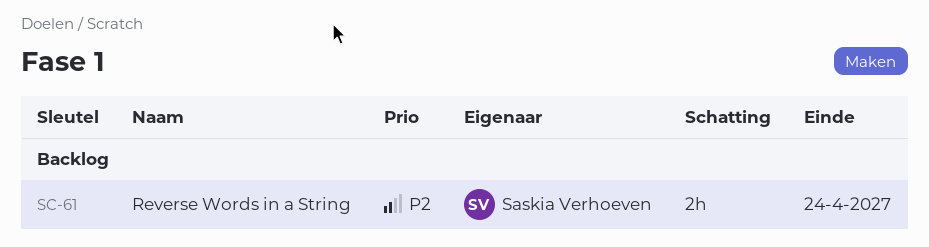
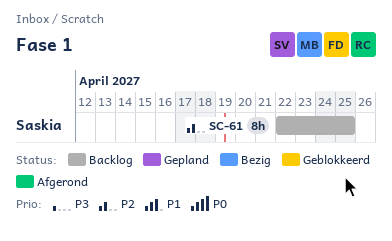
SC-61, estimate: 2h -> 8h
SC-61, due: Apr 24 -> Apr 25

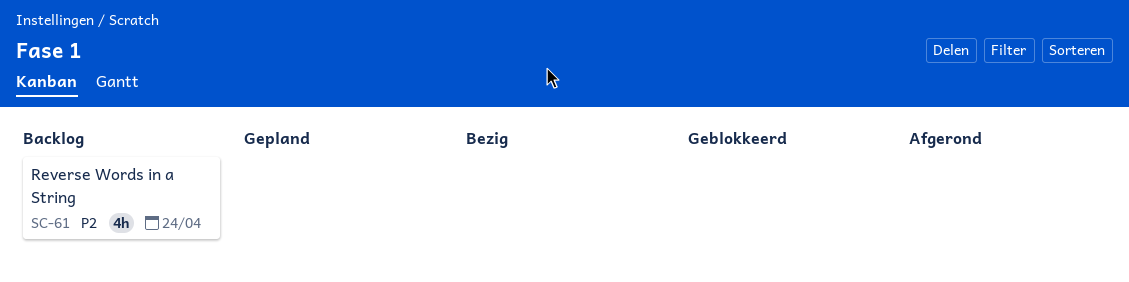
SC-61, estimate: 8h -> 4h
SC-61, due: Apr 25 -> Apr 24

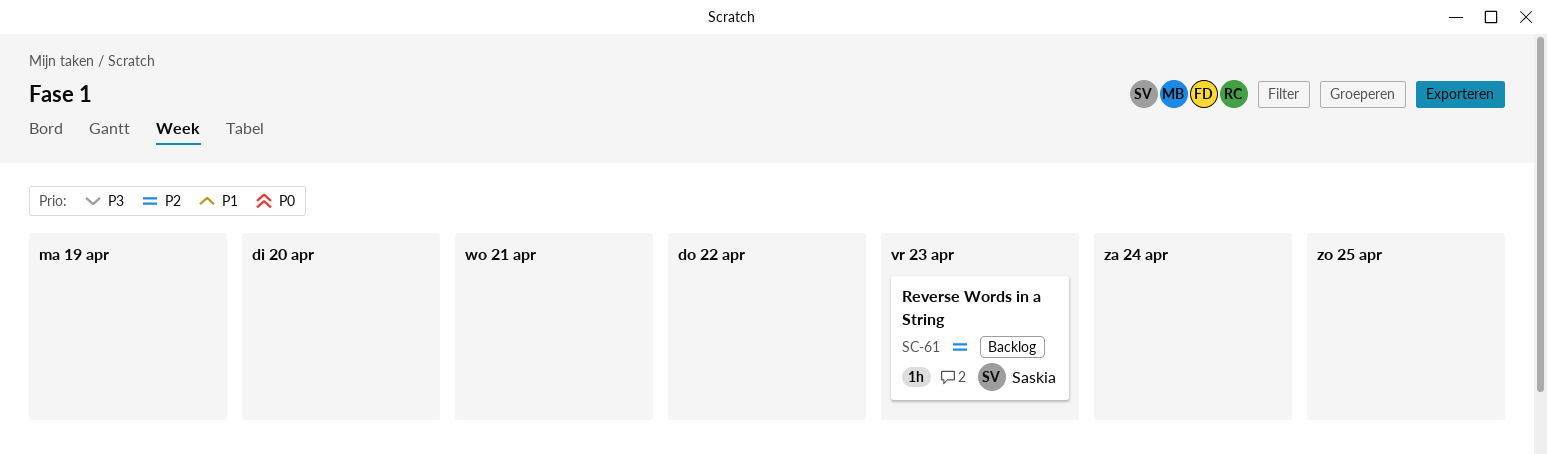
SC-61, estimate: 4h -> 1h
SC-61, due: Apr 24 -> Apr 23

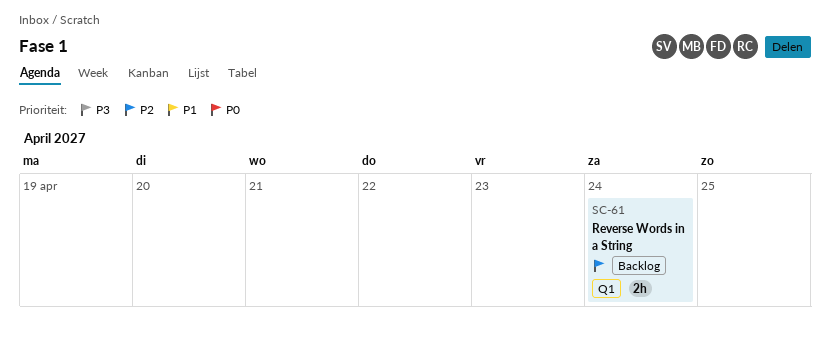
SC-61, estimate: 1h -> 2h
SC-61, due: Apr 23 -> Apr 24

